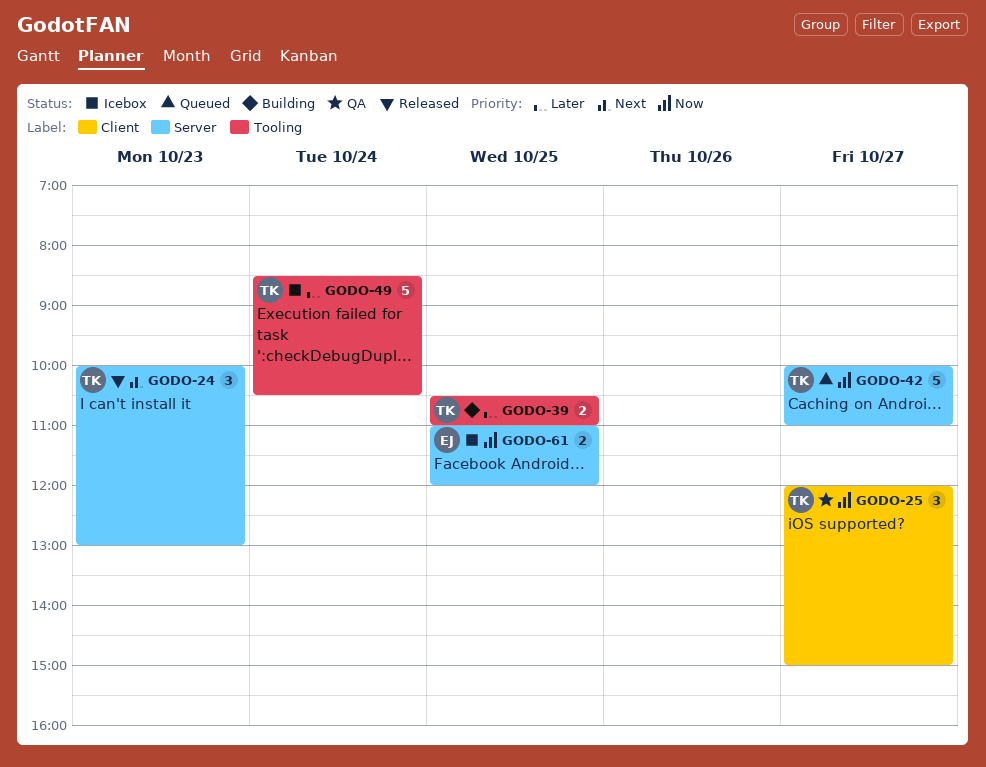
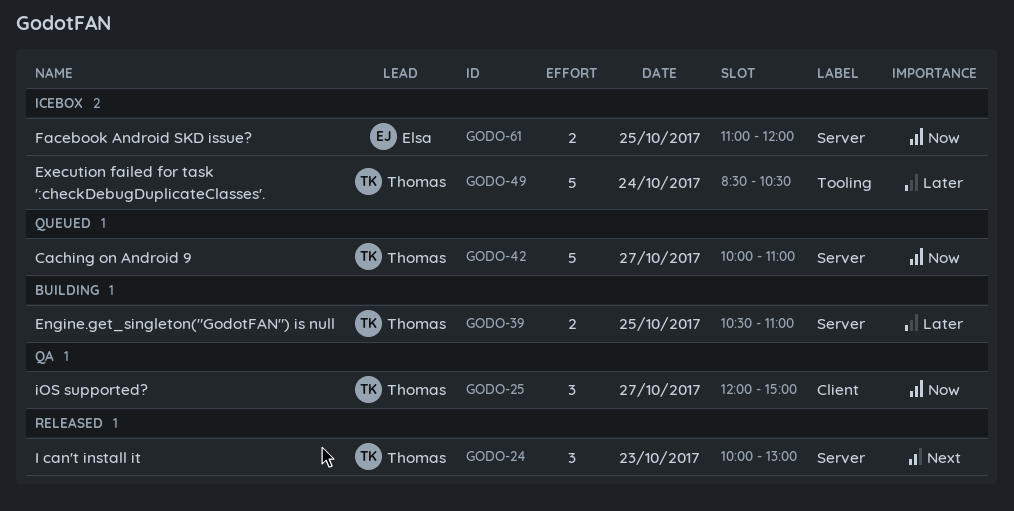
GODO-39, label: Tooling -> Server

